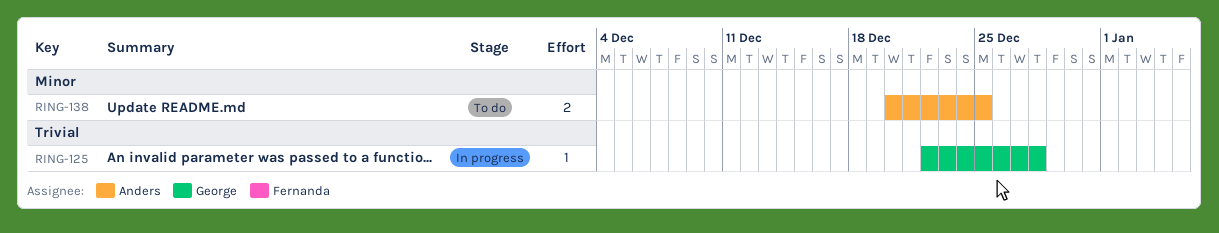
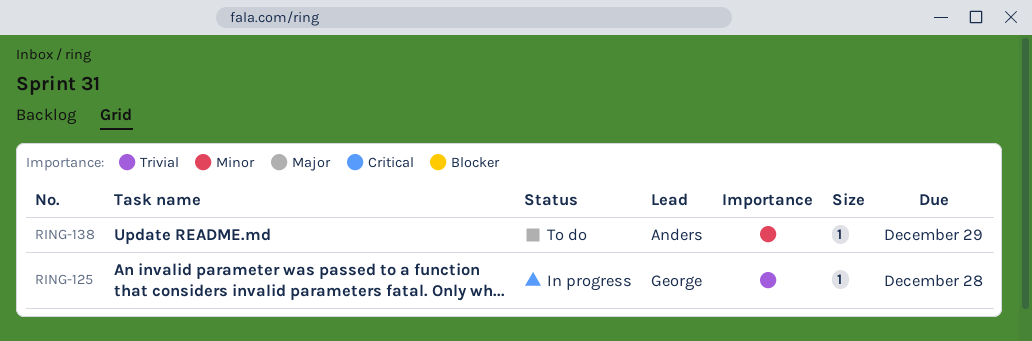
RING-138, estimate: 2 -> 1
RING-138, due: Dec 25 -> Dec 29

